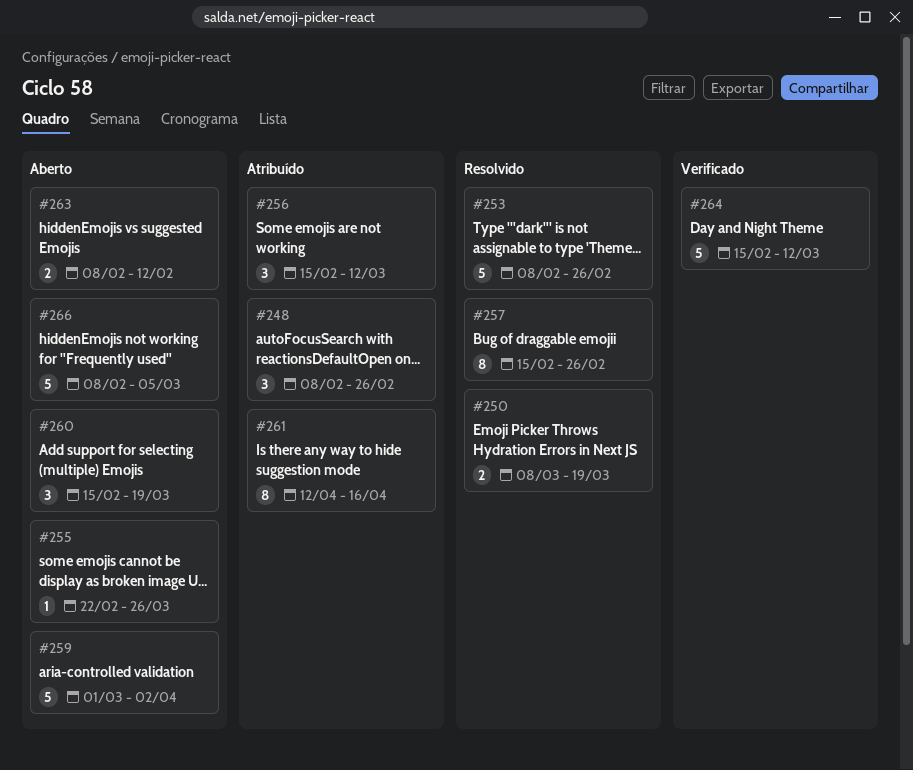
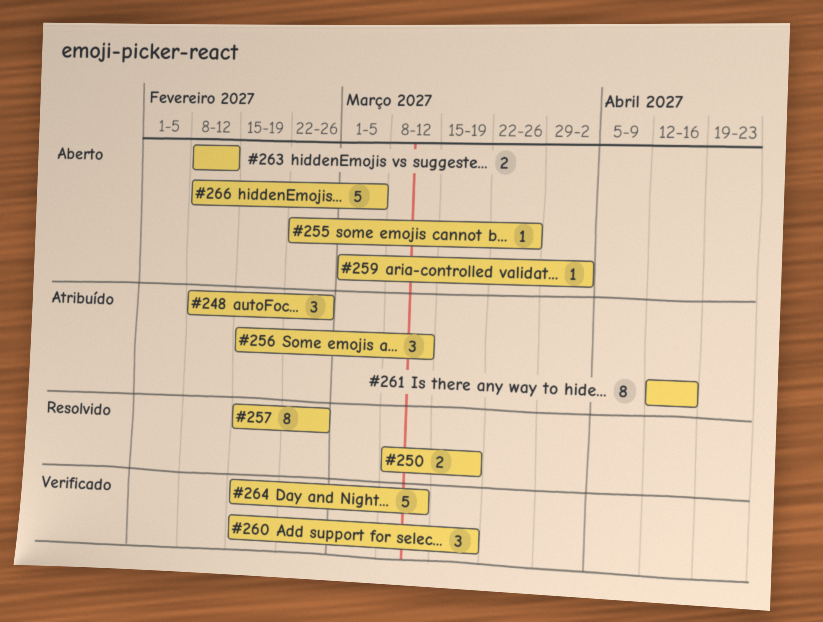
#253: present -> none
#259, estimate: 5 -> 1
#260, status: Aberto -> Verificado

